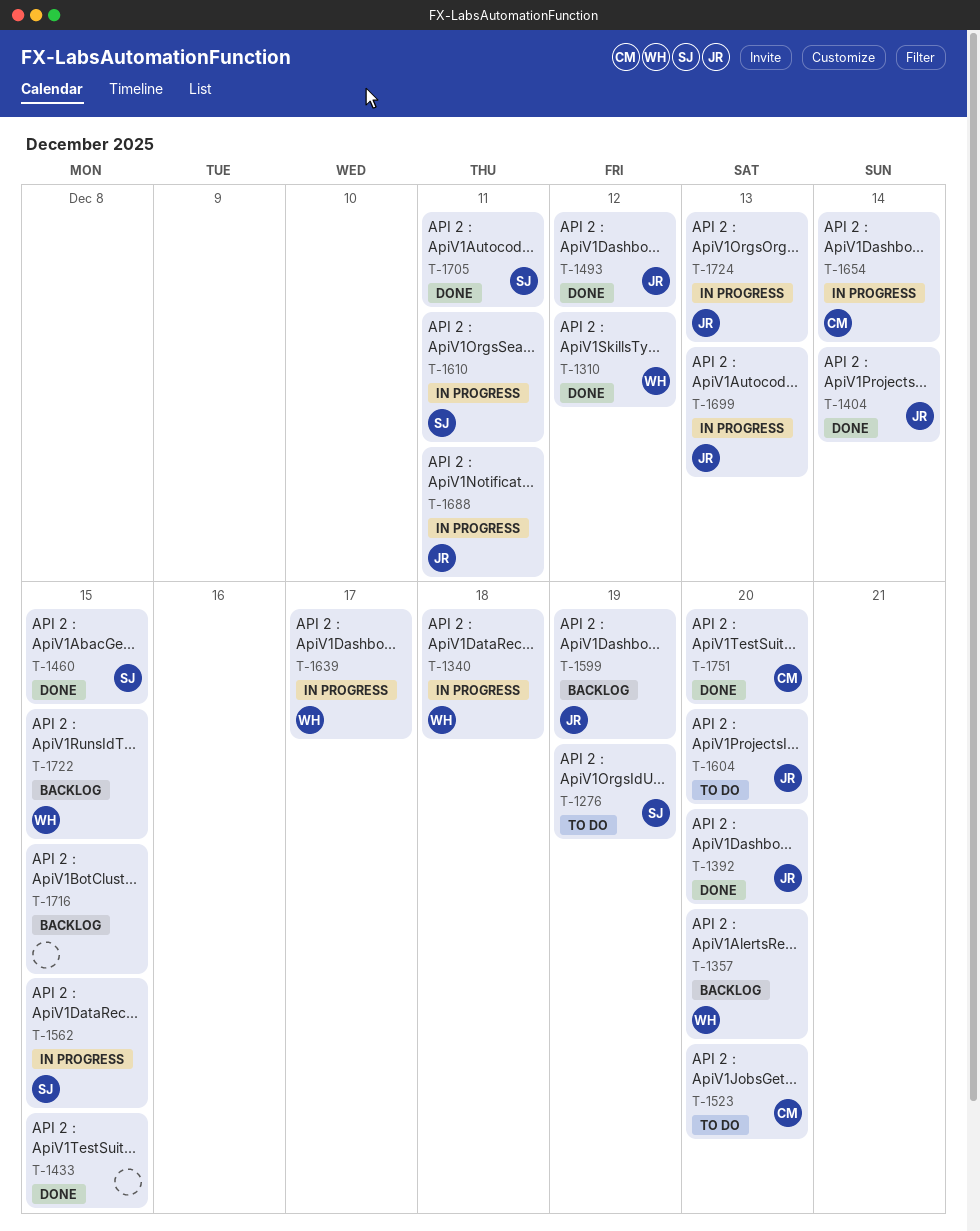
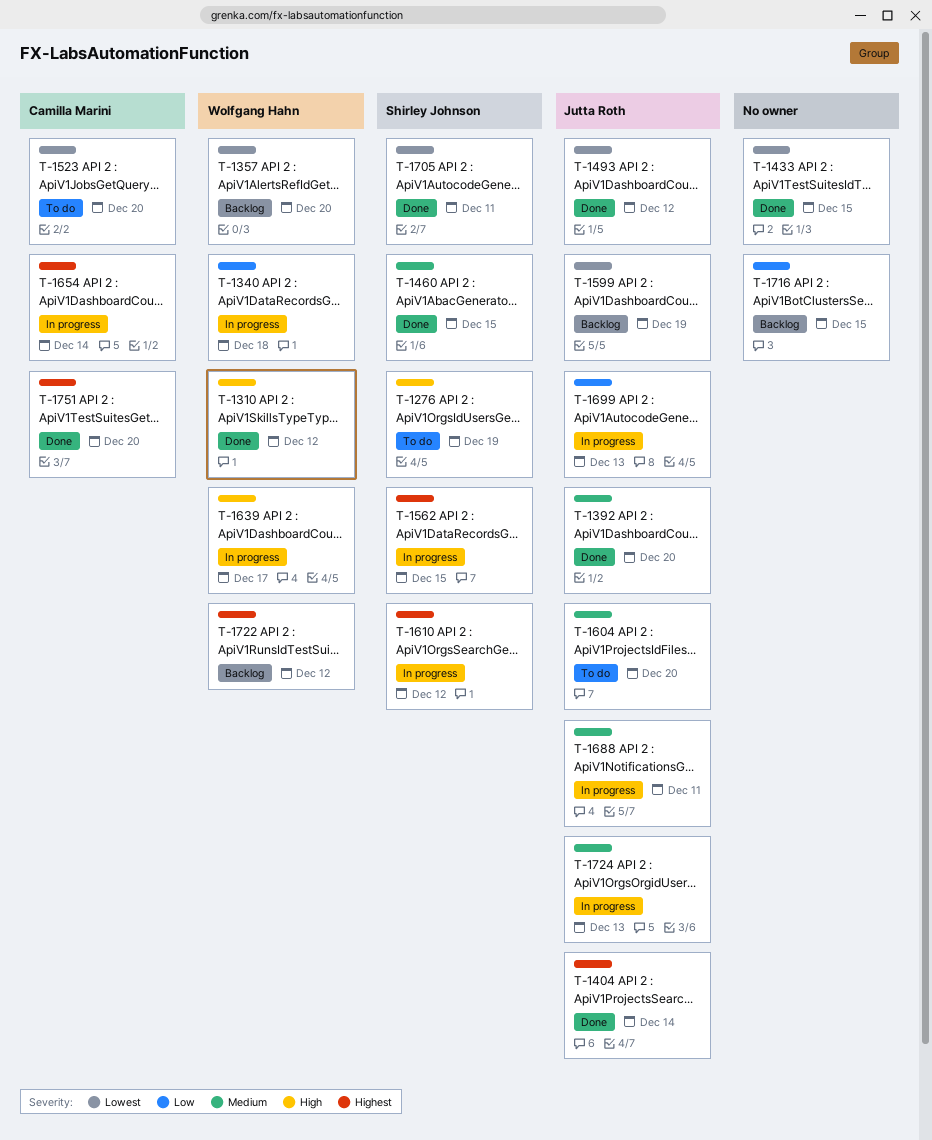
T-1610, due: Dec 11 -> Dec 12
T-1722, due: Dec 15 -> Dec 12

